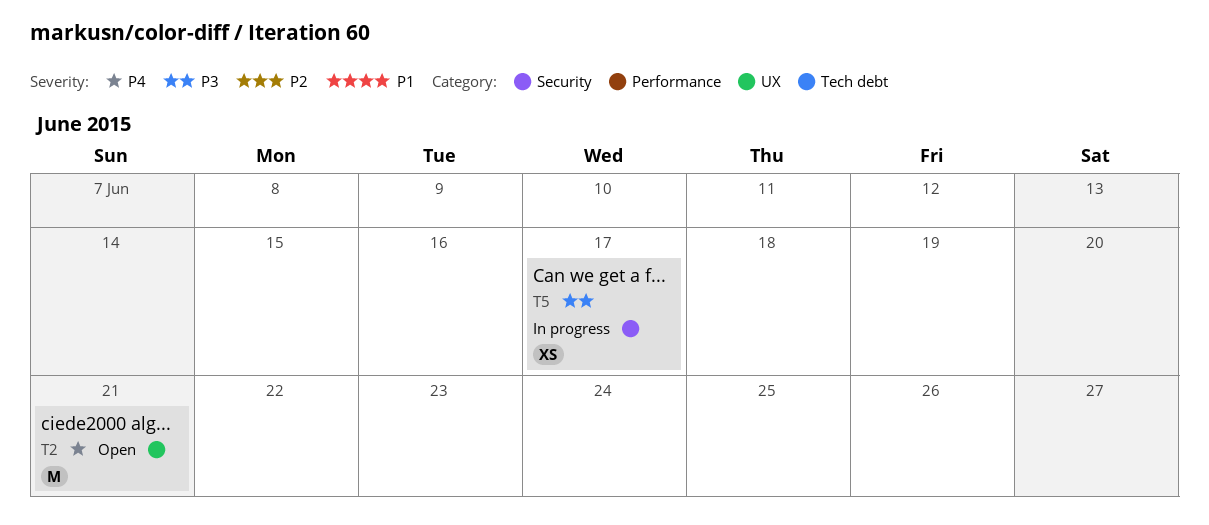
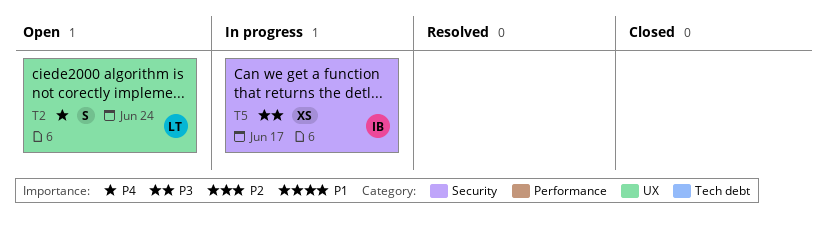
T2, estimate: M -> S
T2, due: Jun 21 -> Jun 24

